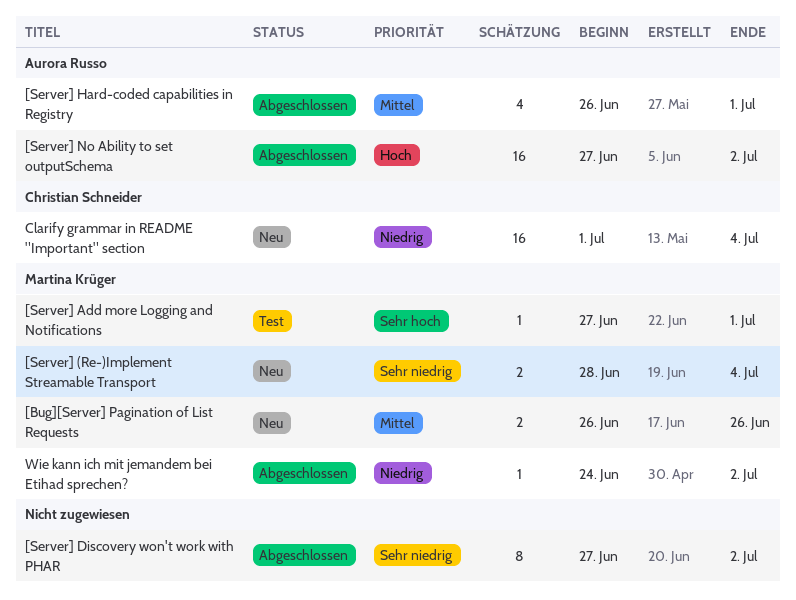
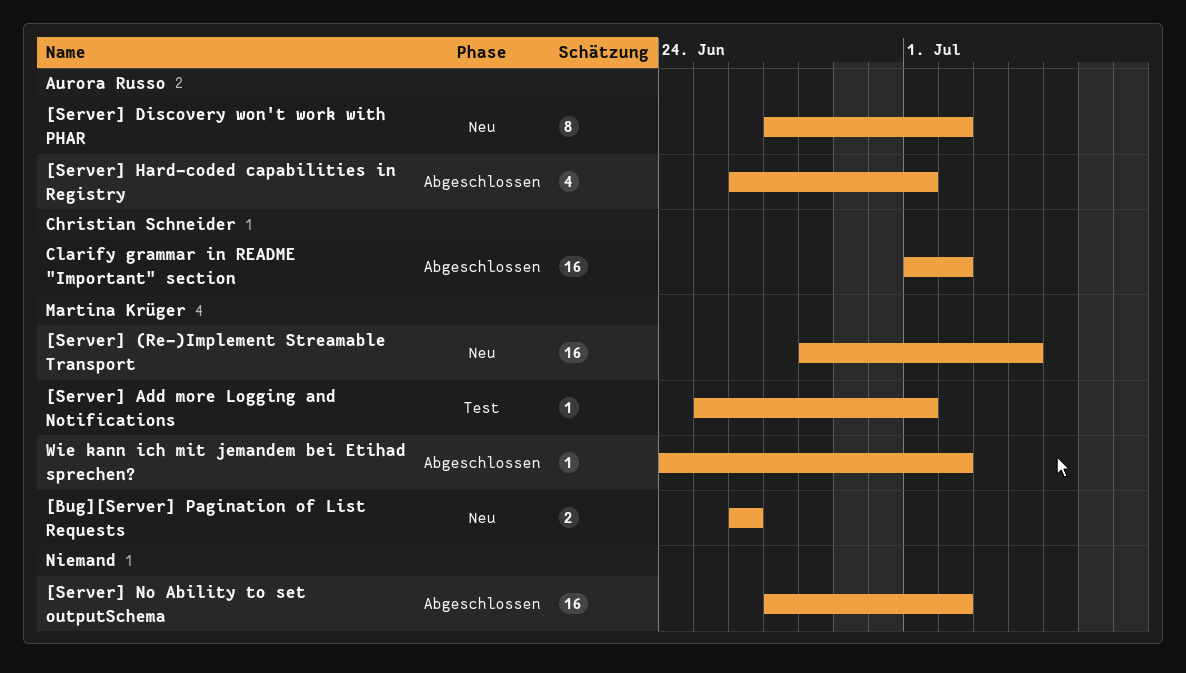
[Server] (Re-)Implement Streamable Transport, estimate: 2 -> 16
[Server] Add more Logging and Notifications, start: Jun 27 -> Jun 25
[Server] Discovery won't work with PHAR, status: Abgeschlossen -> Neu
[Server] Discovery won't work with PHAR, owner: none -> Aurora Russo
[Server] No Ability to set outputSchema, owner: Aurora Russo -> none
Clarify grammar in README "Important" section, status: Neu -> Abgeschlossen
Clarify grammar in README "Important" section, due: Jul 4 -> Jul 2

